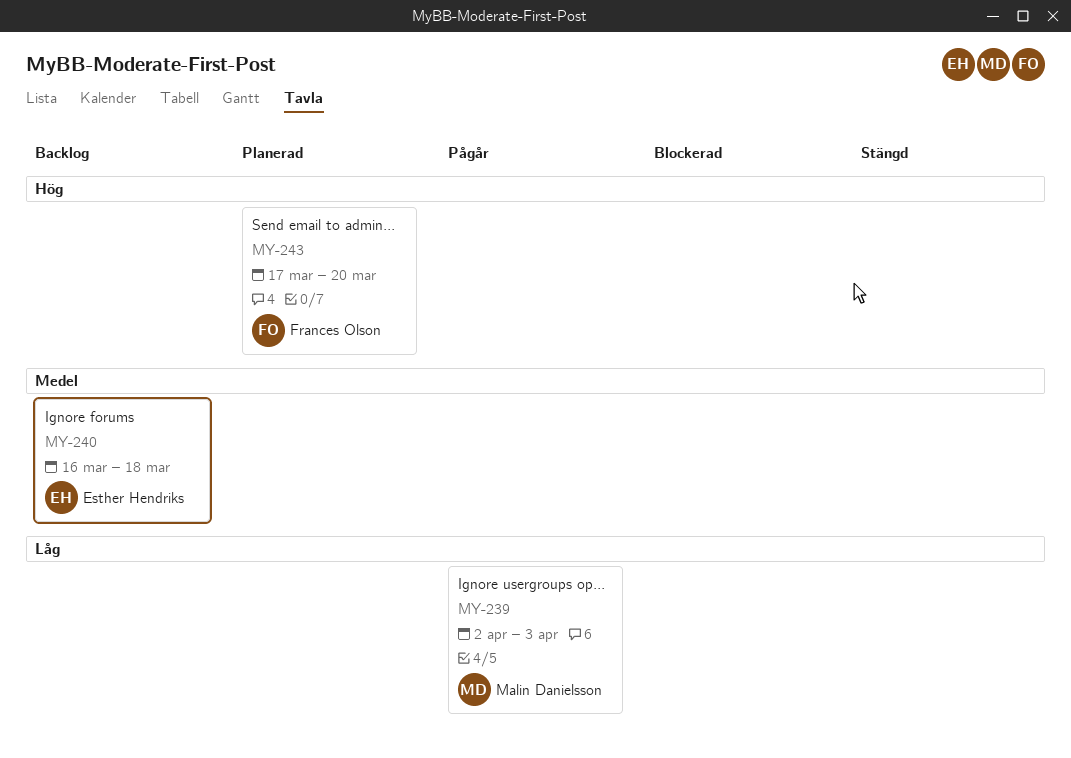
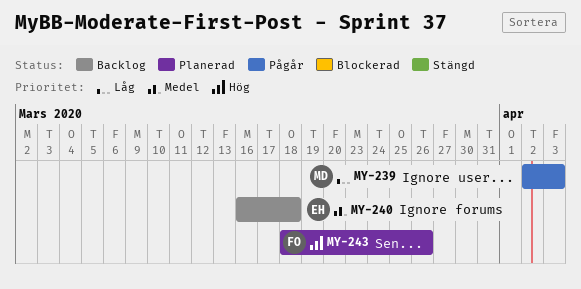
MY-243, start: Mar 17 -> Mar 18
MY-243, due: Mar 20 -> Mar 26

